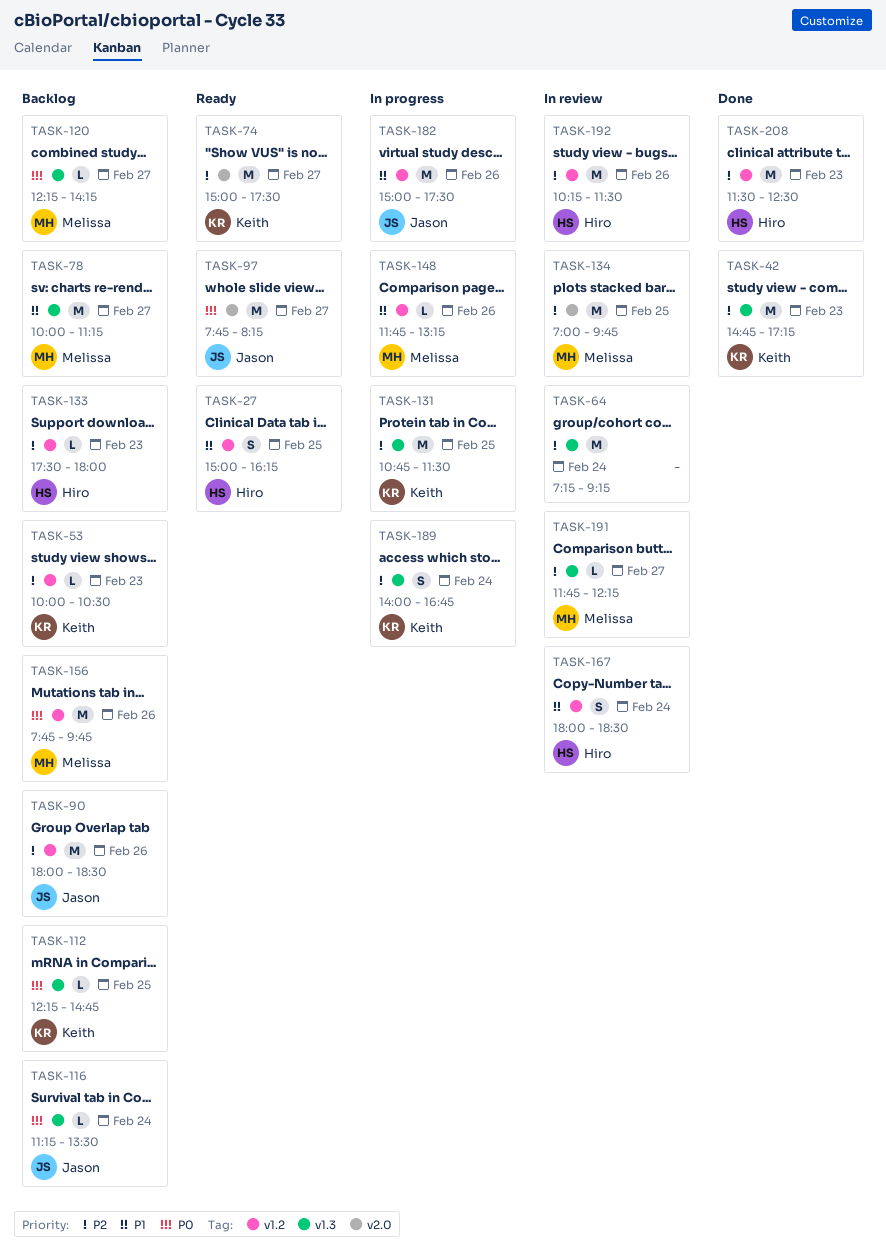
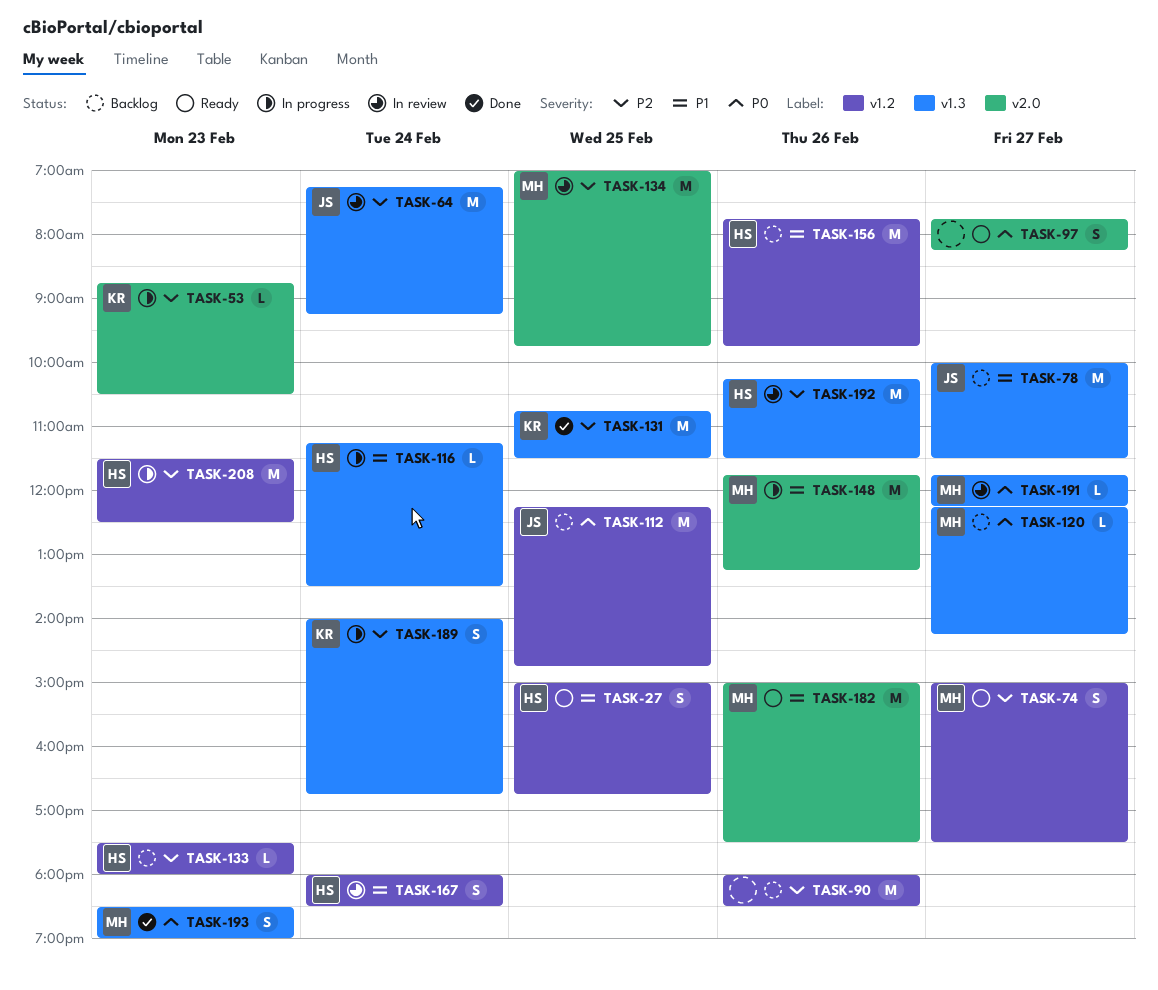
TASK-27, ends: 16:15 -> 16:45
TASK-42: present -> none
TASK-53, status: Backlog -> In progress
TASK-53, label: v1.2 -> v2.0
TASK-53, begins: 10:00 -> 08:45
TASK-64, owner: none -> Jason
TASK-74, owner: Keith -> Melissa
TASK-74, label: v2.0 -> v1.2
TASK-74, estimate: M -> S
TASK-78, owner: Melissa -> Jason
TASK-78, ends: 11:15 -> 11:30
TASK-90, owner: Jason -> none
TASK-97, owner: Jason -> none
TASK-97, estimate: M -> S
TASK-112, owner: Keith -> Jason
TASK-112, label: v1.3 -> v1.2
TASK-112, estimate: L -> M
TASK-116, status: Backlog -> In progress
TASK-116, owner: Jason -> Hiro
TASK-116, priority: P0 -> P1
TASK-131, status: In progress -> Done
TASK-148, label: v1.2 -> v2.0
TASK-148, estimate: L -> M
TASK-156, owner: Melissa -> Hiro
TASK-156, priority: P0 -> P1
TASK-182, status: In progress -> Ready
TASK-182, owner: Jason -> Melissa
TASK-182, label: v1.2 -> v2.0
TASK-191, priority: P2 -> P0
TASK-192, label: v1.2 -> v1.3
TASK-193: none -> present
TASK-208, status: Done -> In progress

